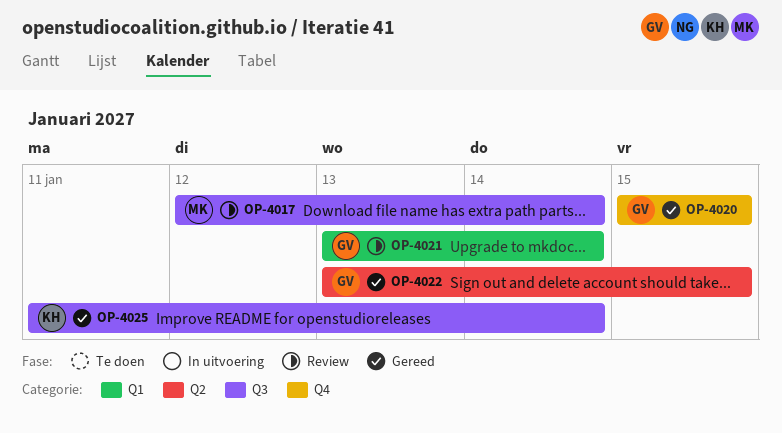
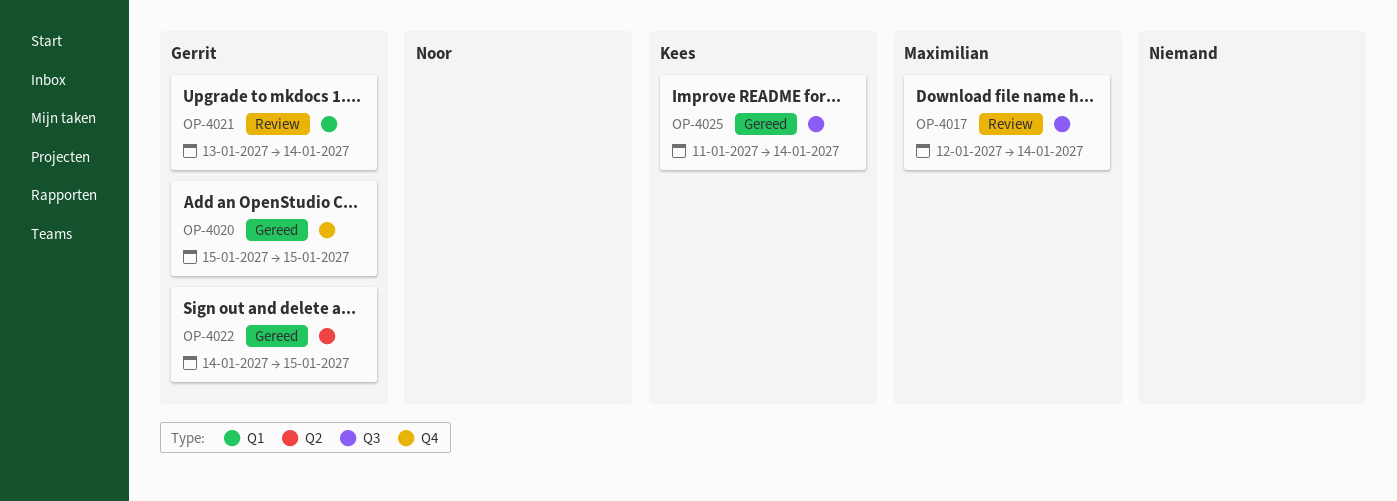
OP-4022, start: Jan 13 -> Jan 14

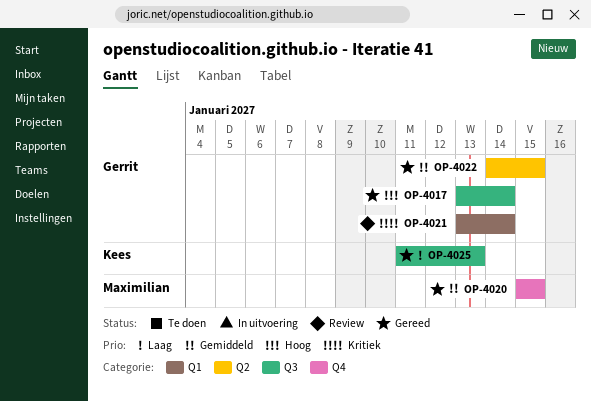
OP-4017, status: Review -> Gereed
OP-4017, owner: Maximilian -> Gerrit
OP-4017, start: Jan 12 -> Jan 13
OP-4020, owner: Gerrit -> Maximilian
OP-4025, due: Jan 14 -> Jan 13

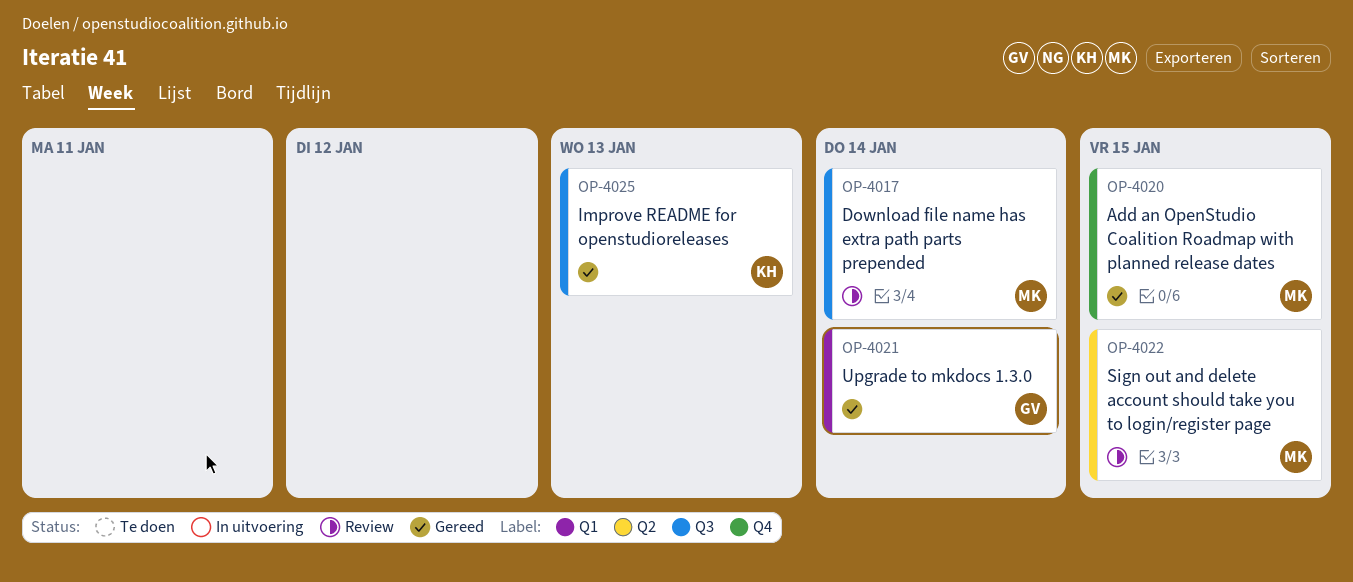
OP-4017, status: Gereed -> Review
OP-4017, owner: Gerrit -> Maximilian
OP-4021, status: Review -> Gereed
OP-4022, status: Gereed -> Review
OP-4022, owner: Gerrit -> Maximilian

